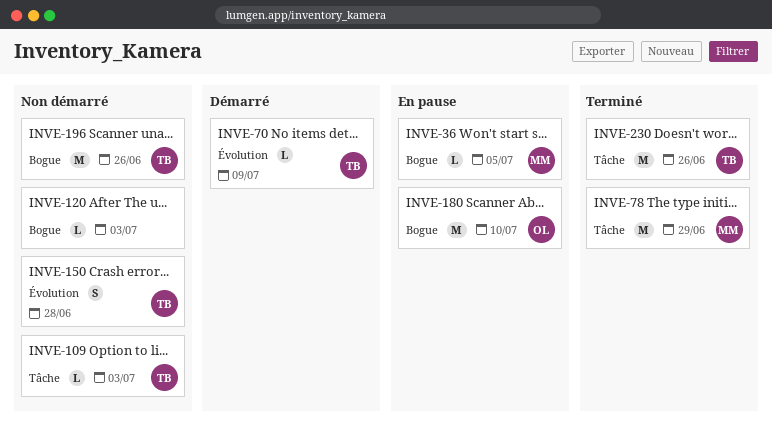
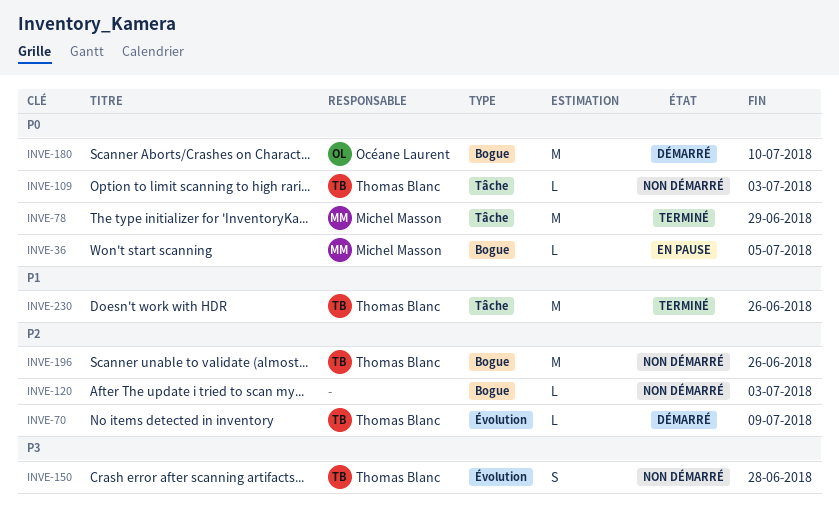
INVE-180, status: En pause -> Démarré

